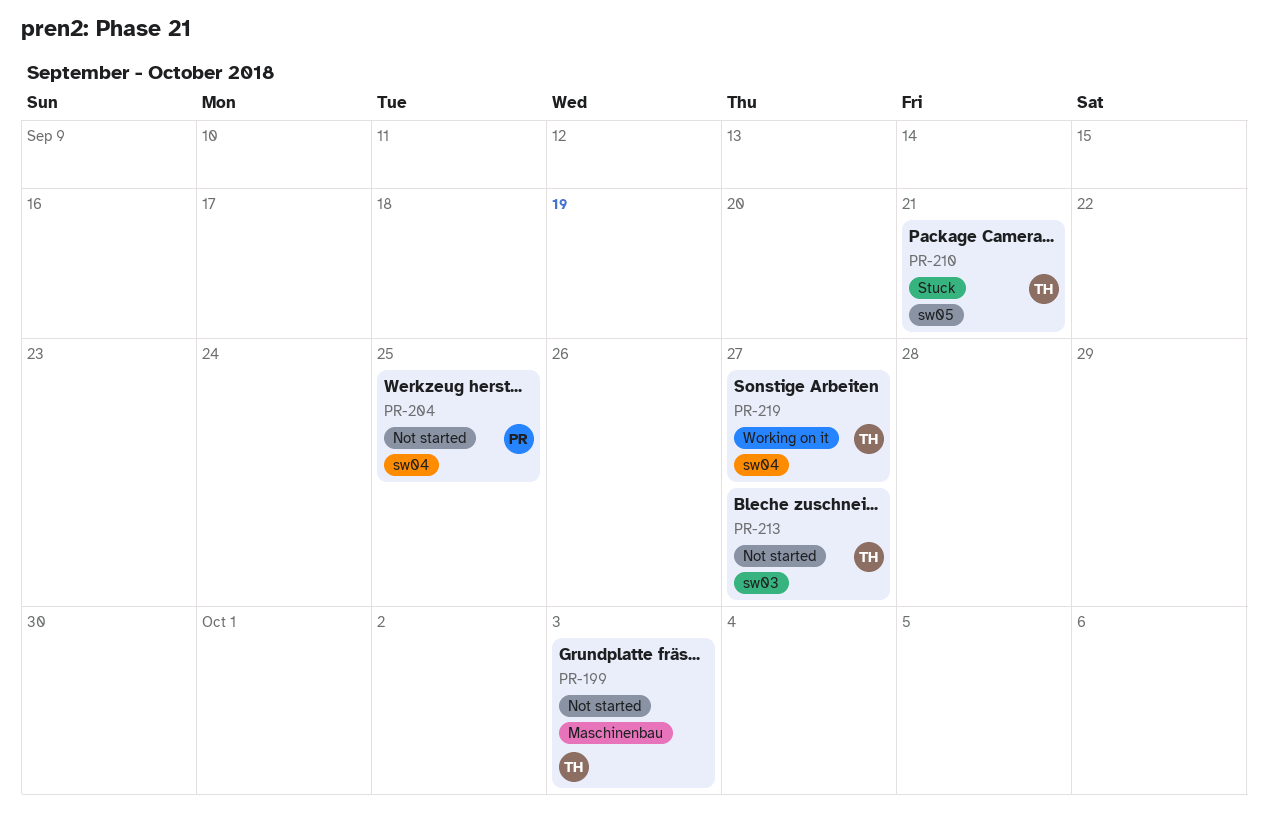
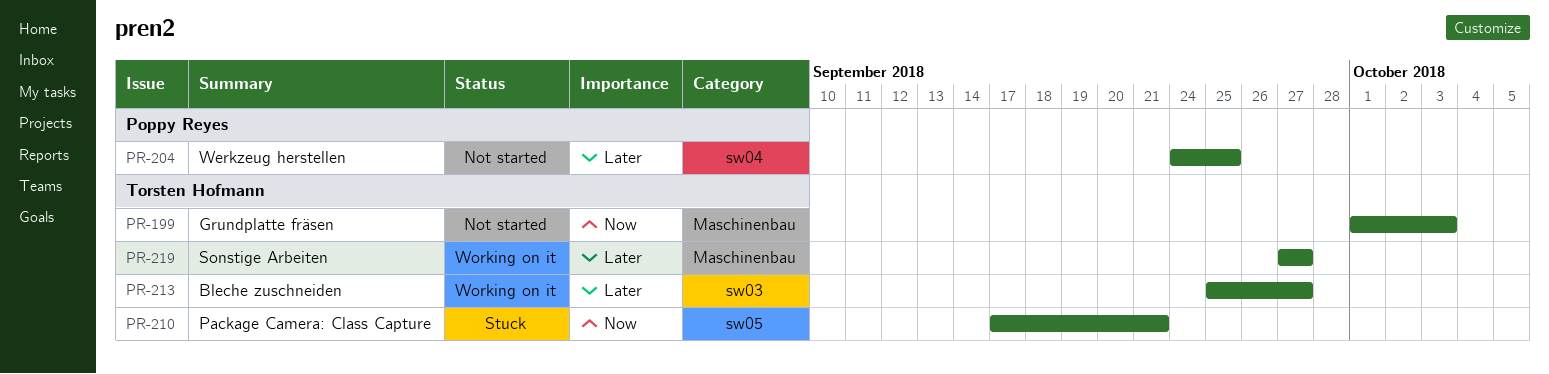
PR-213, status: Not started -> Working on it
PR-219, label: sw04 -> Maschinenbau

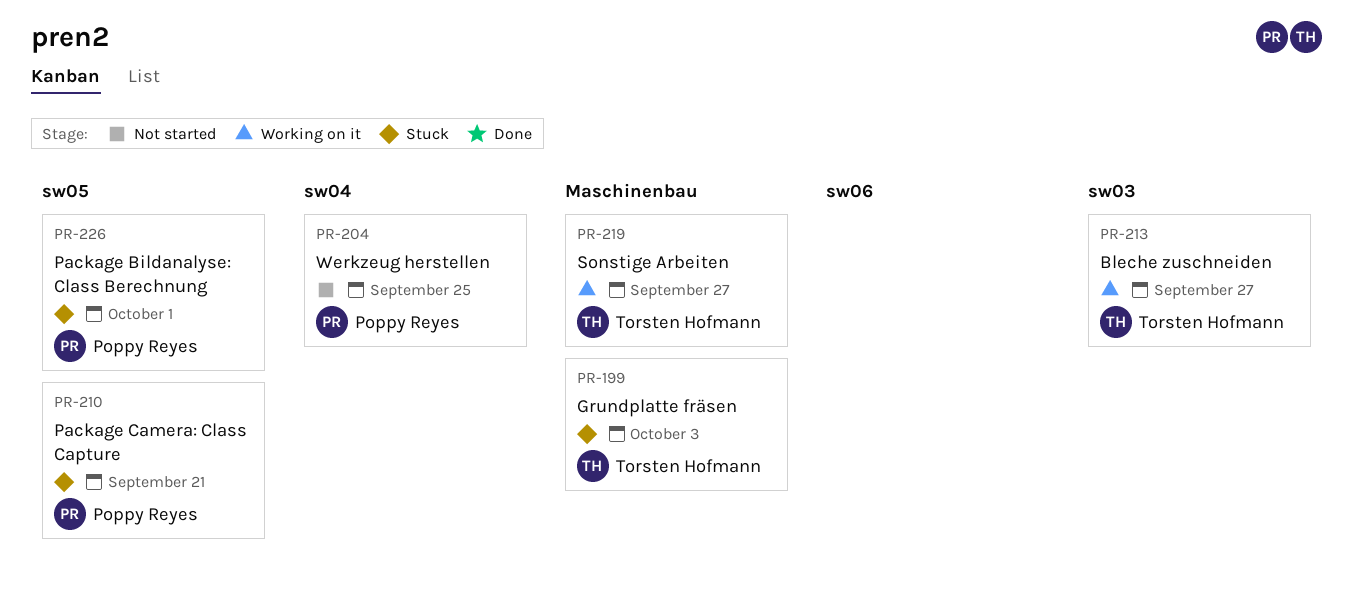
PR-199, status: Not started -> Stuck
PR-210, owner: Torsten Hofmann -> Poppy Reyes
PR-226: none -> present

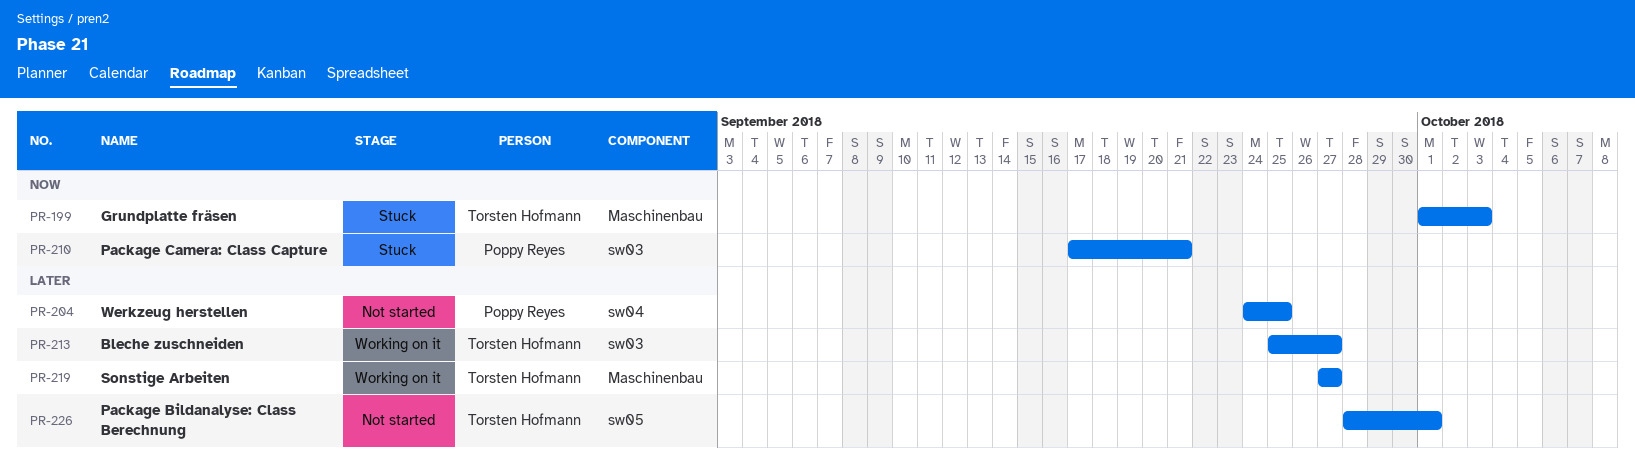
PR-210, label: sw05 -> sw03
PR-226, status: Stuck -> Not started
PR-226, owner: Poppy Reyes -> Torsten Hofmann

